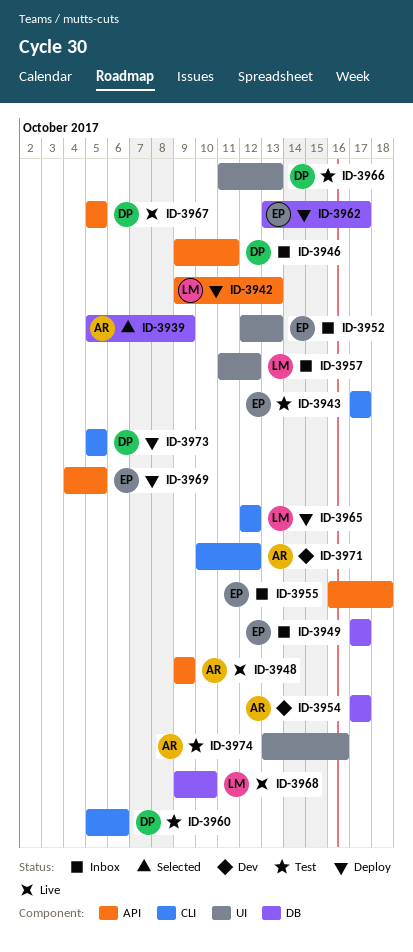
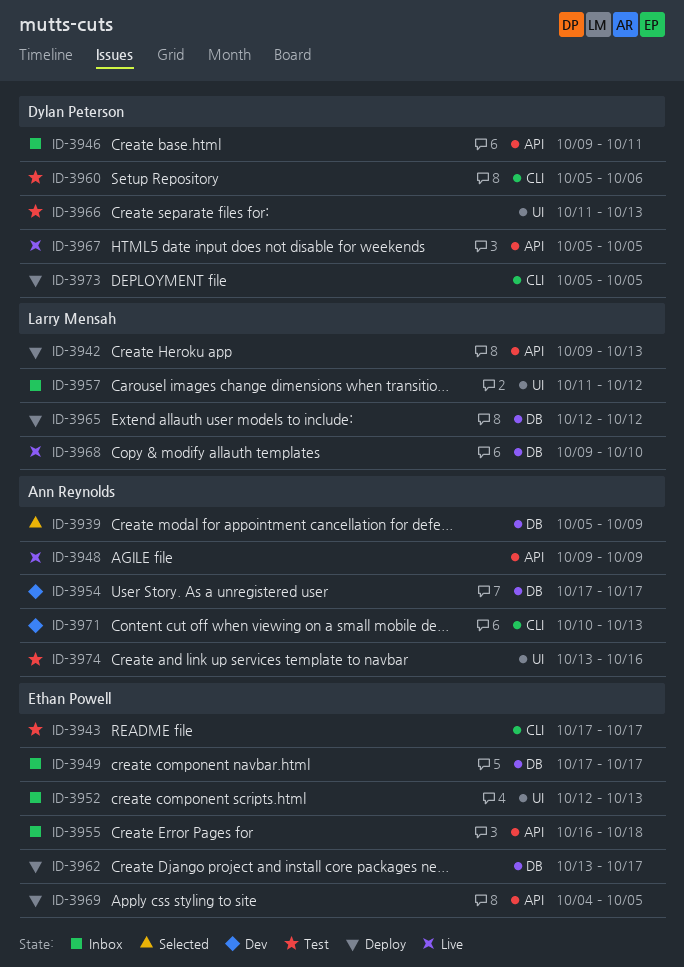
ID-3965, label: CLI -> DB
ID-3971, due: Oct 12 -> Oct 13

